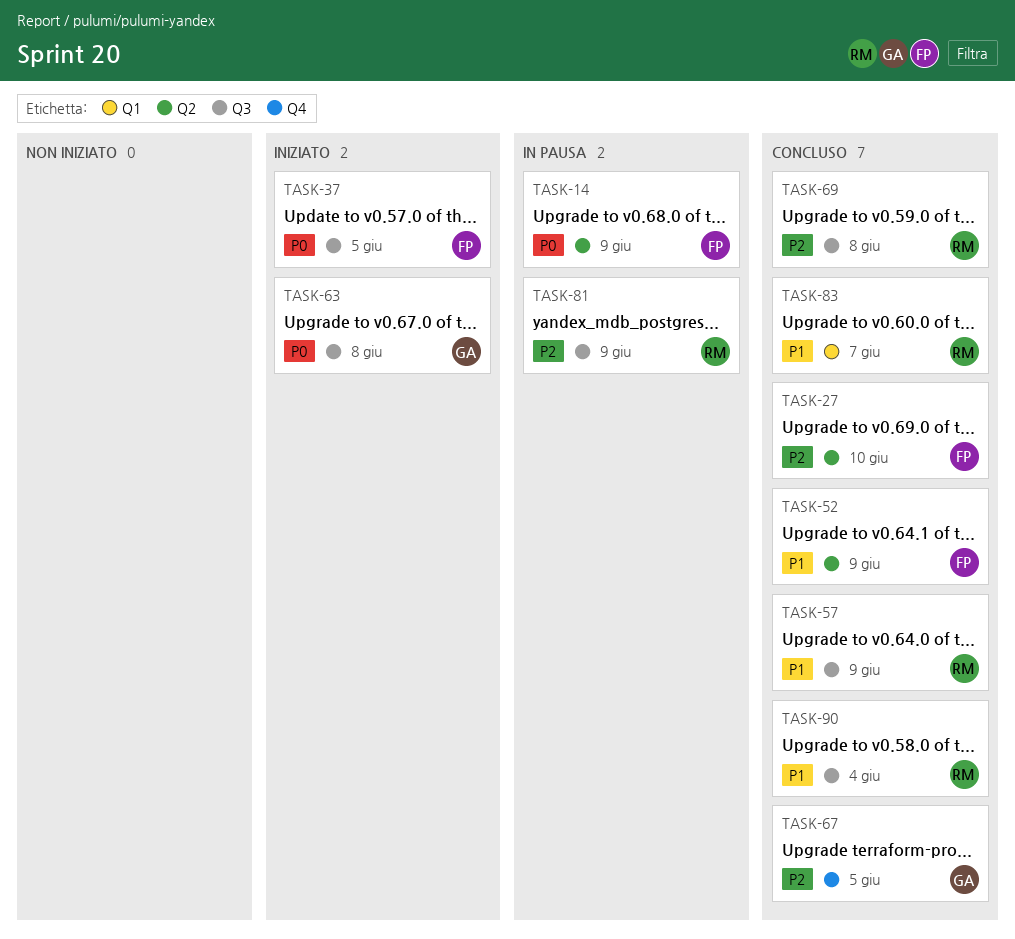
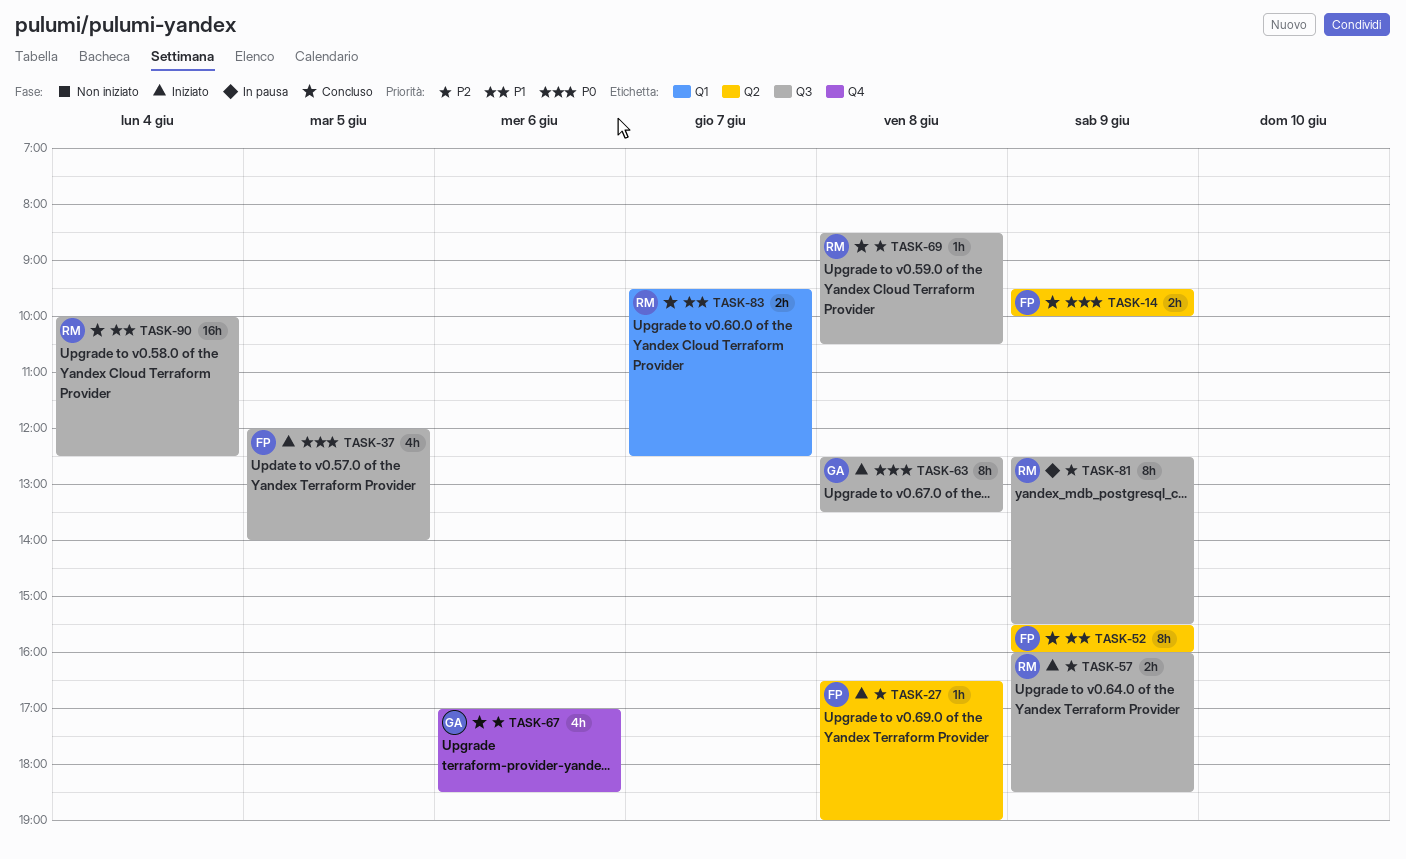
TASK-14, status: In pausa -> Concluso
TASK-27, status: Concluso -> Iniziato
TASK-27, day: Jun 10 -> Jun 8
TASK-57, status: Concluso -> Iniziato
TASK-57, priority: P1 -> P2
TASK-67, day: Jun 5 -> Jun 6

